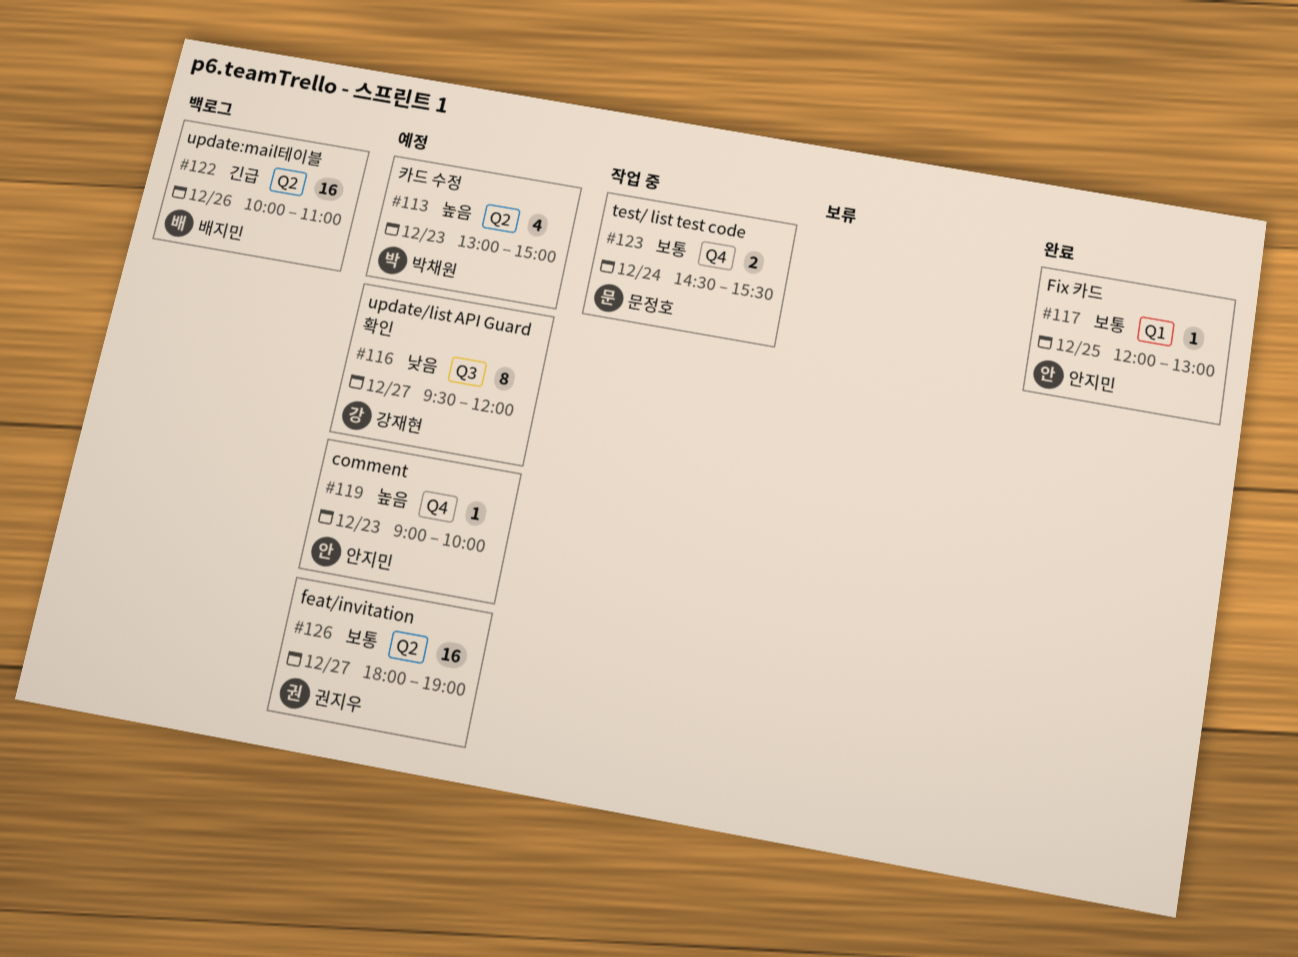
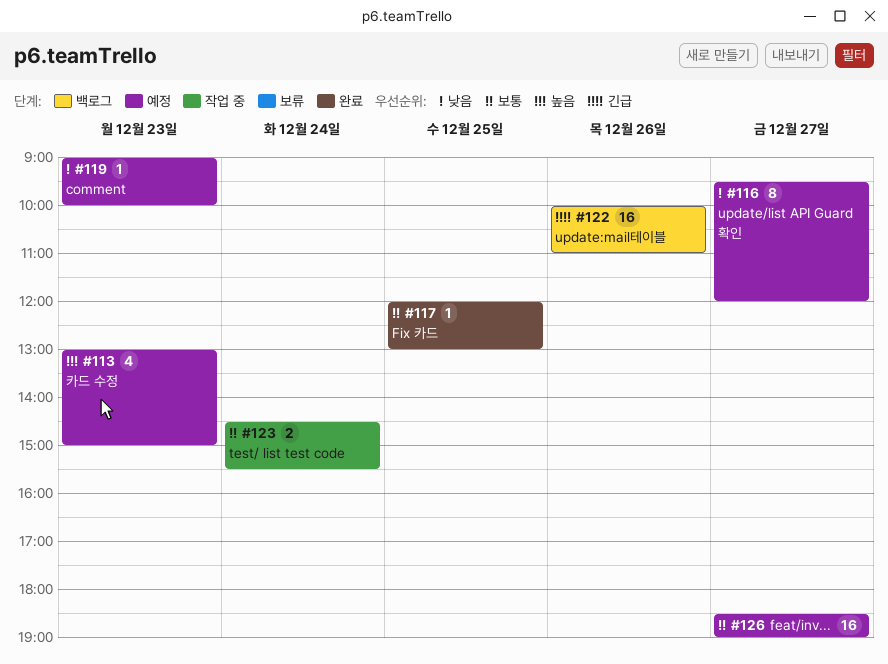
#119, priority: 높음 -> 낮음
#126, begins: 18:00 -> 18:30

